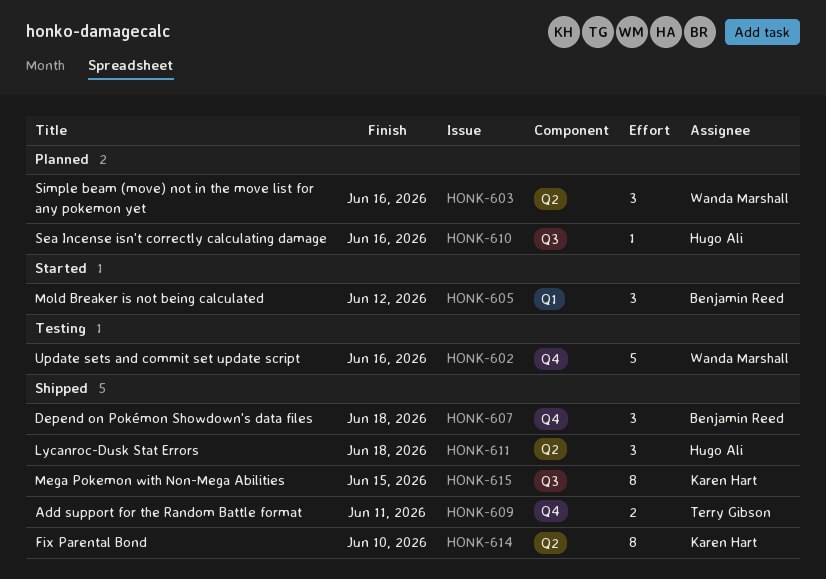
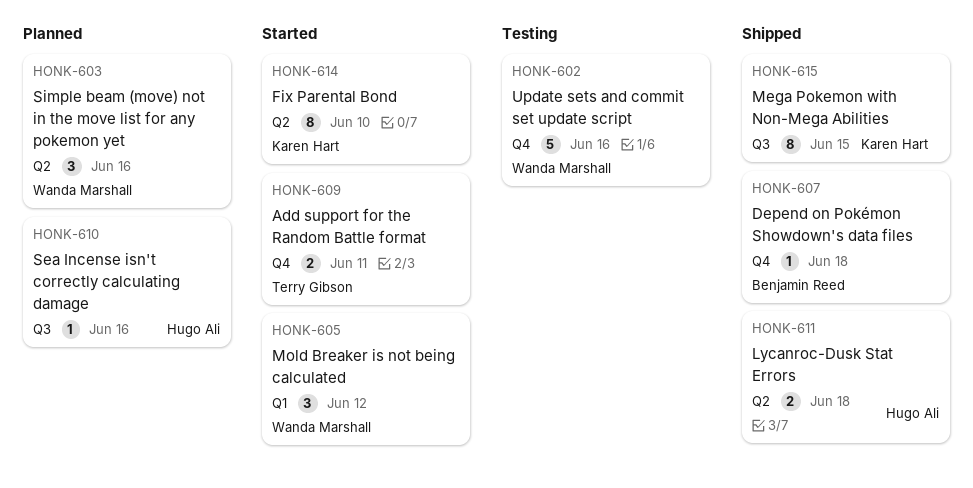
HONK-605, owner: Benjamin Reed -> Wanda Marshall
HONK-607, estimate: 3 -> 1
HONK-609, status: Shipped -> Started
HONK-611, estimate: 3 -> 2
HONK-614, status: Shipped -> Started

